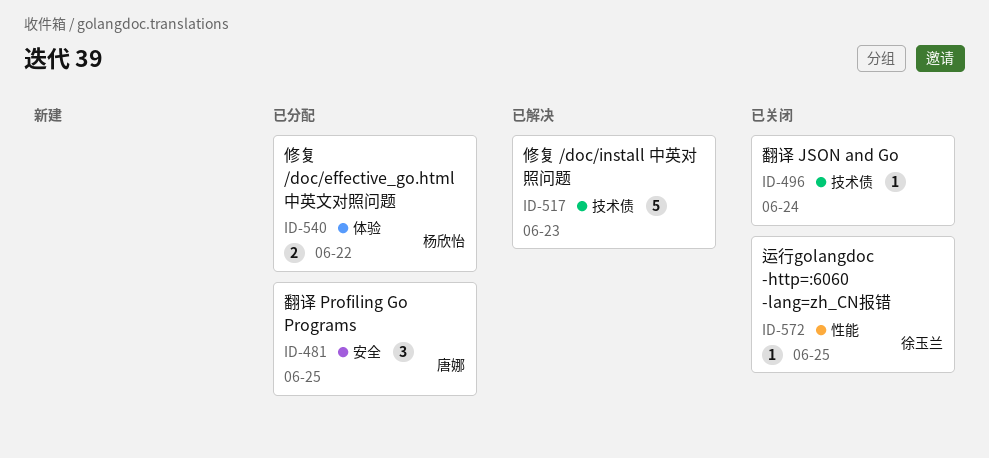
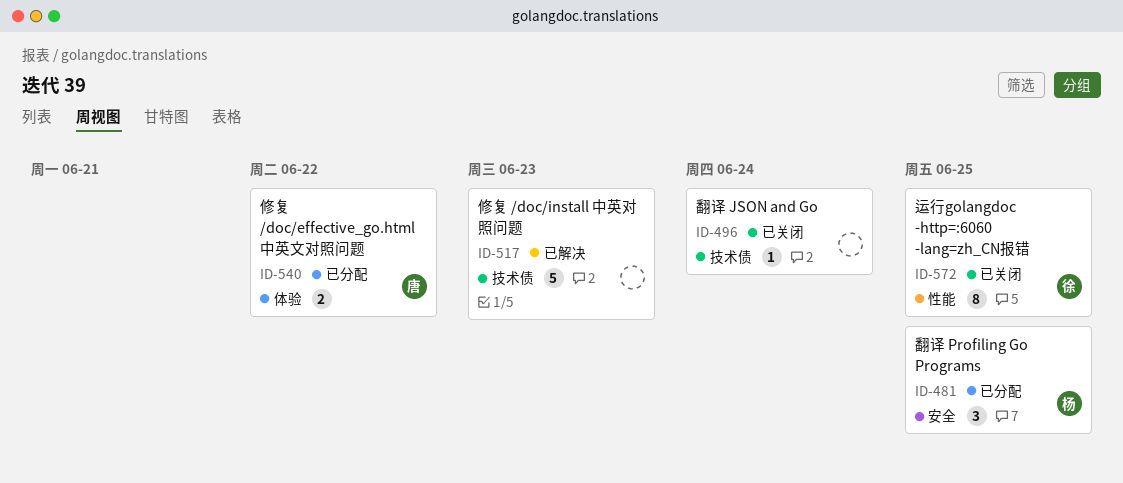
ID-481, owner: 唐娜 -> 杨欣怡
ID-540, owner: 杨欣怡 -> 唐娜
ID-572, estimate: 1 -> 8

